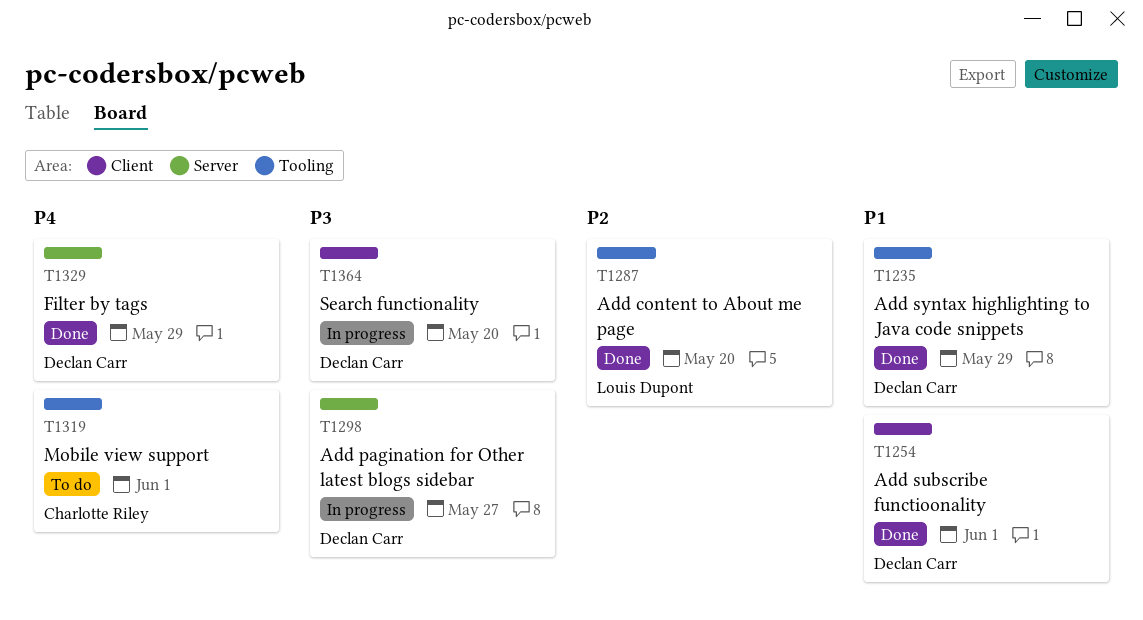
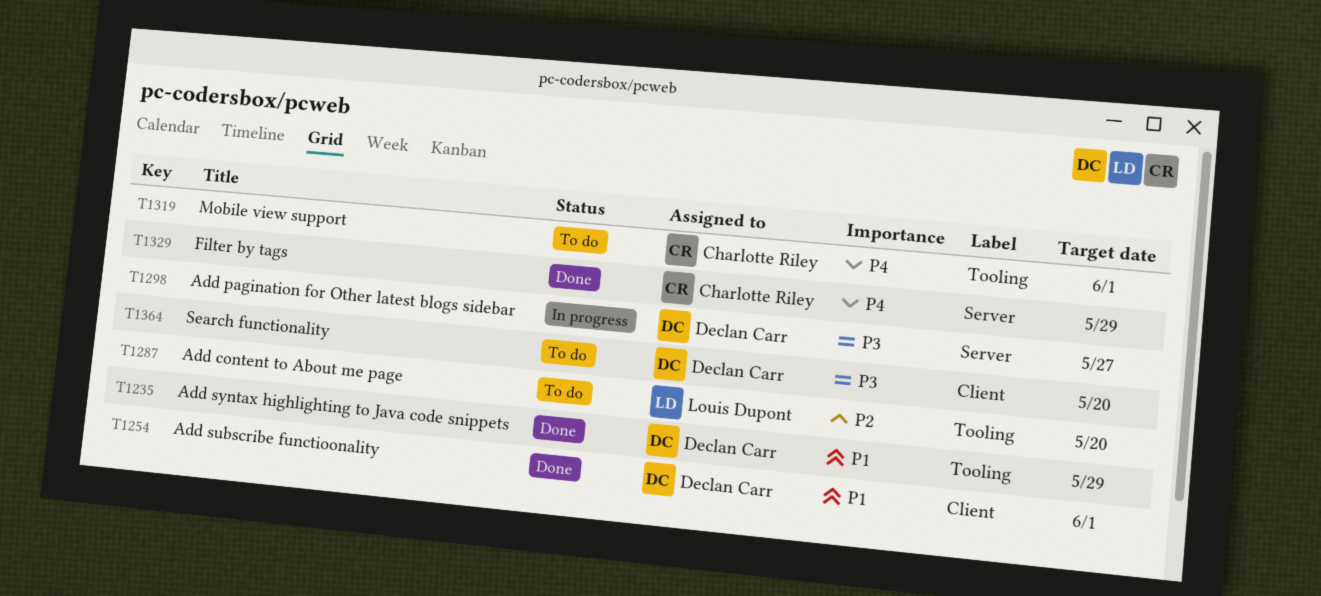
T1287, status: Done -> To do
T1329, owner: Declan Carr -> Charlotte Riley
T1364, status: In progress -> To do

